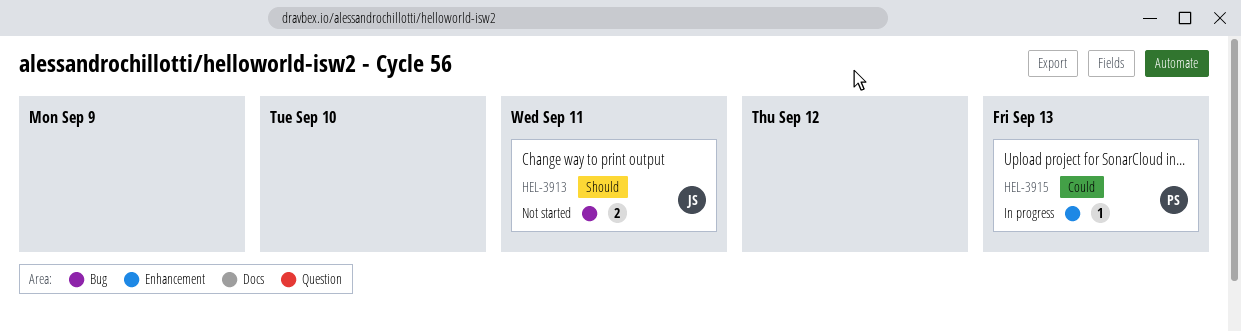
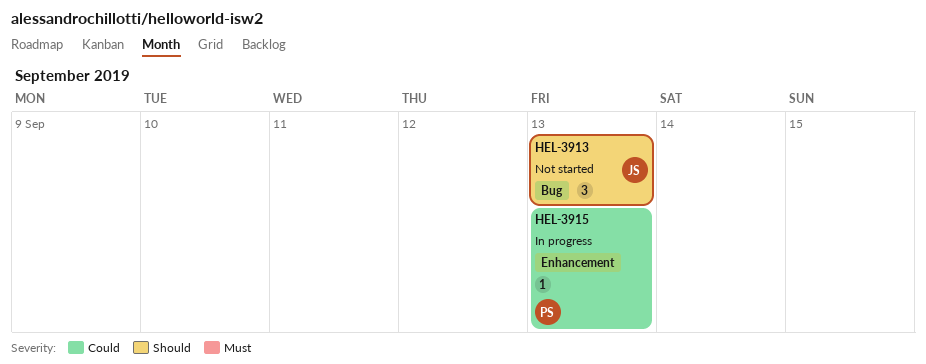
HEL-3913, estimate: 2 -> 3
HEL-3913, due: Sep 11 -> Sep 13

